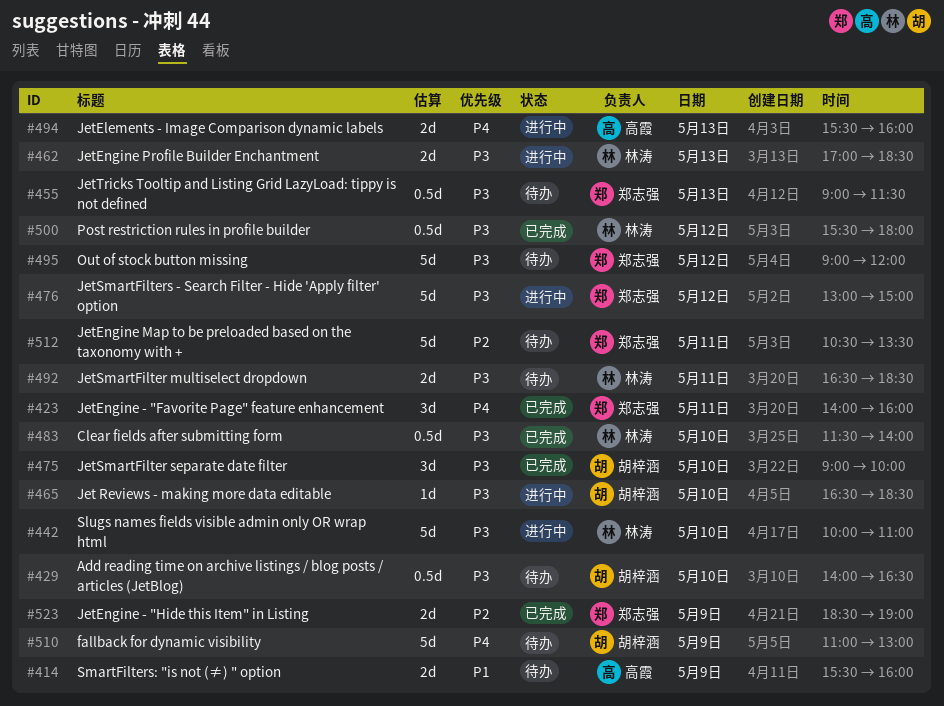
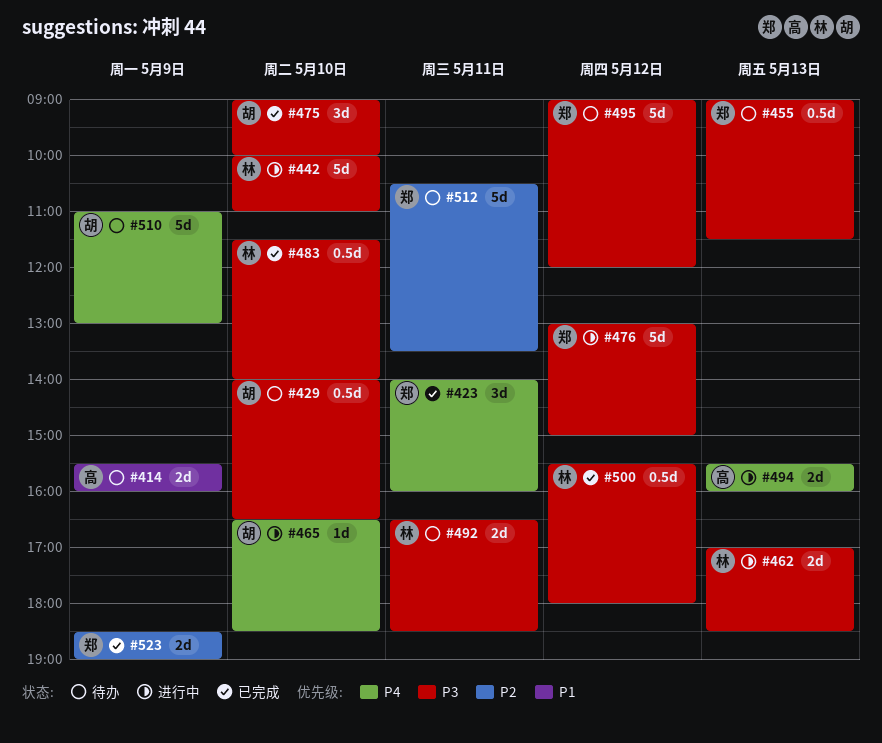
#465, priority: P3 -> P4

